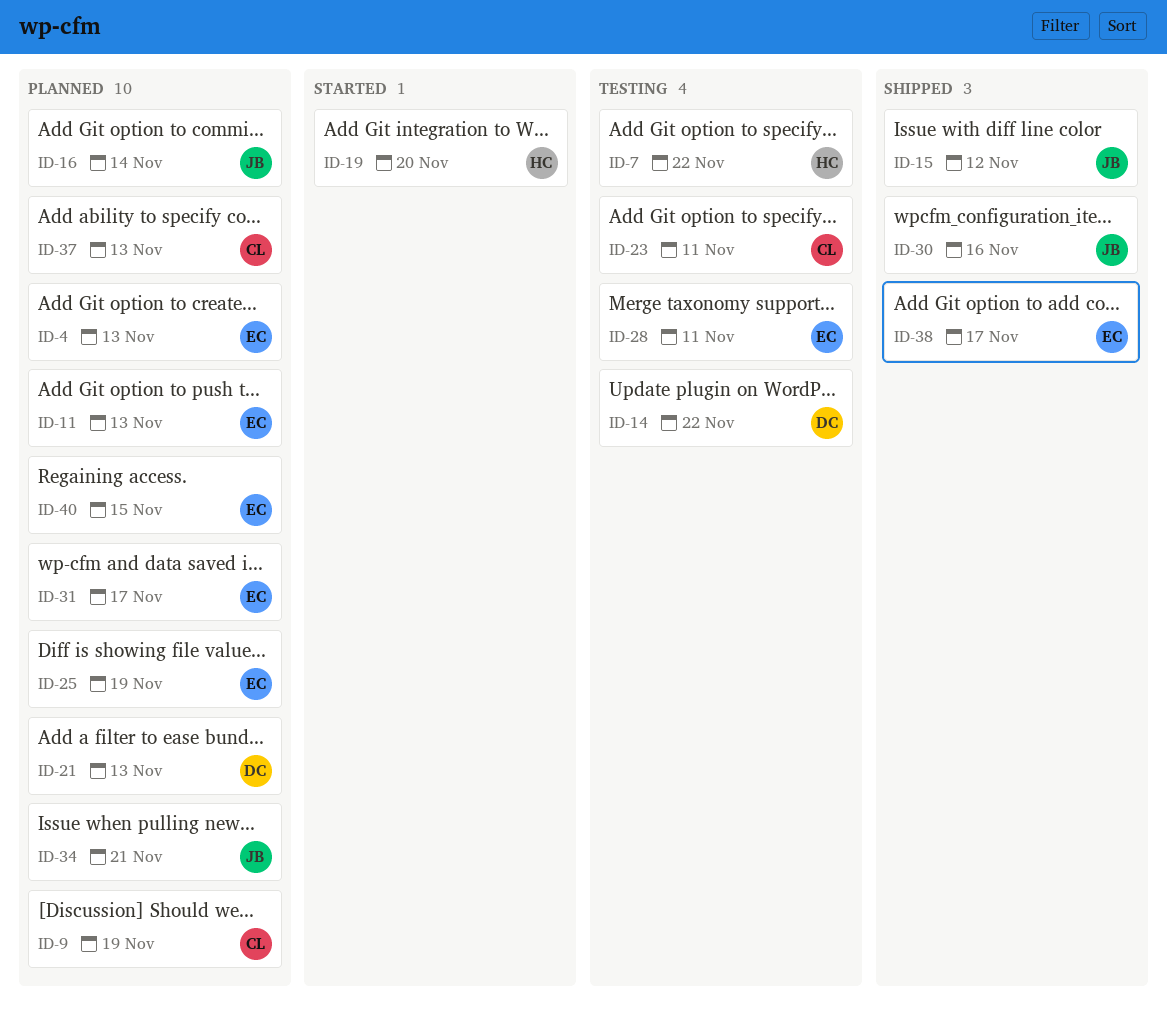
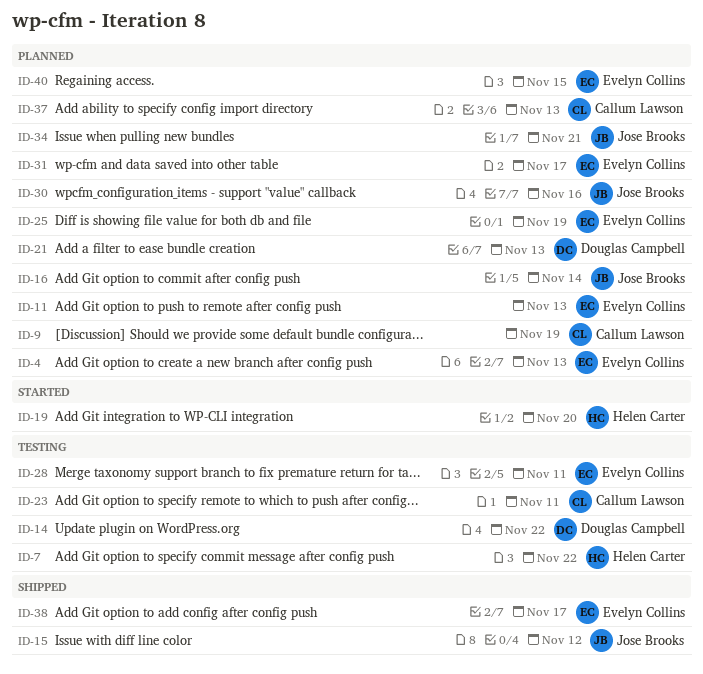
ID-30, status: Shipped -> Planned

